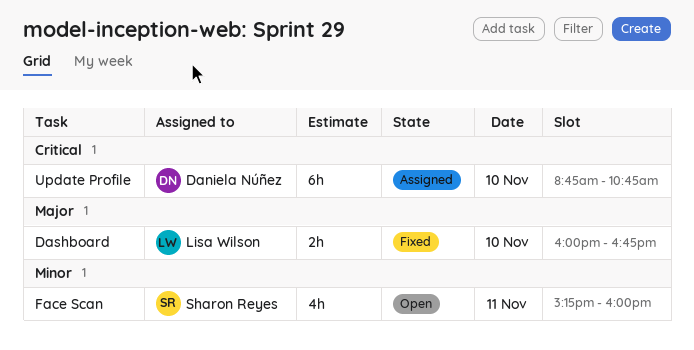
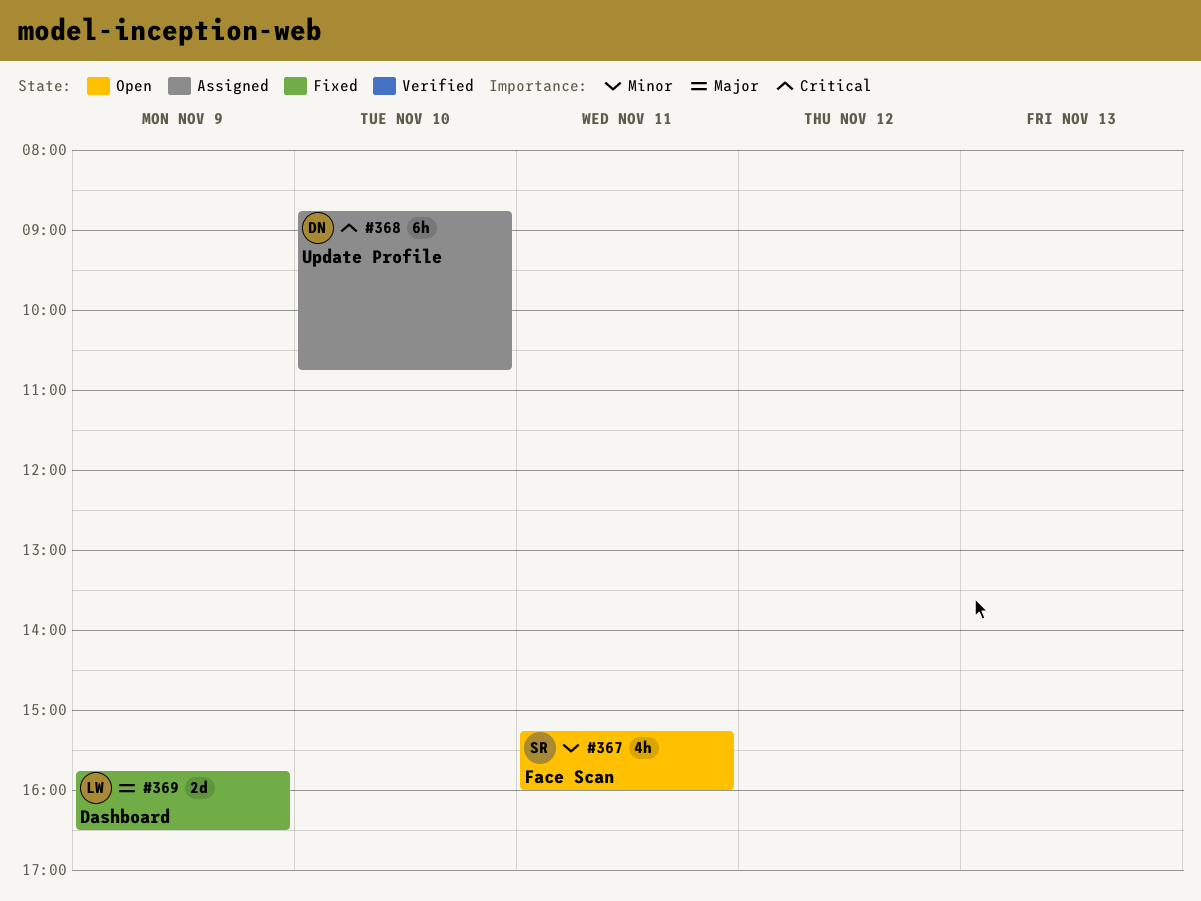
Dashboard, estimate: 2h -> 2d
Dashboard, day: Nov 10 -> Nov 9
Dashboard, begins: 16:00 -> 15:45
Dashboard, ends: 16:45 -> 16:30

